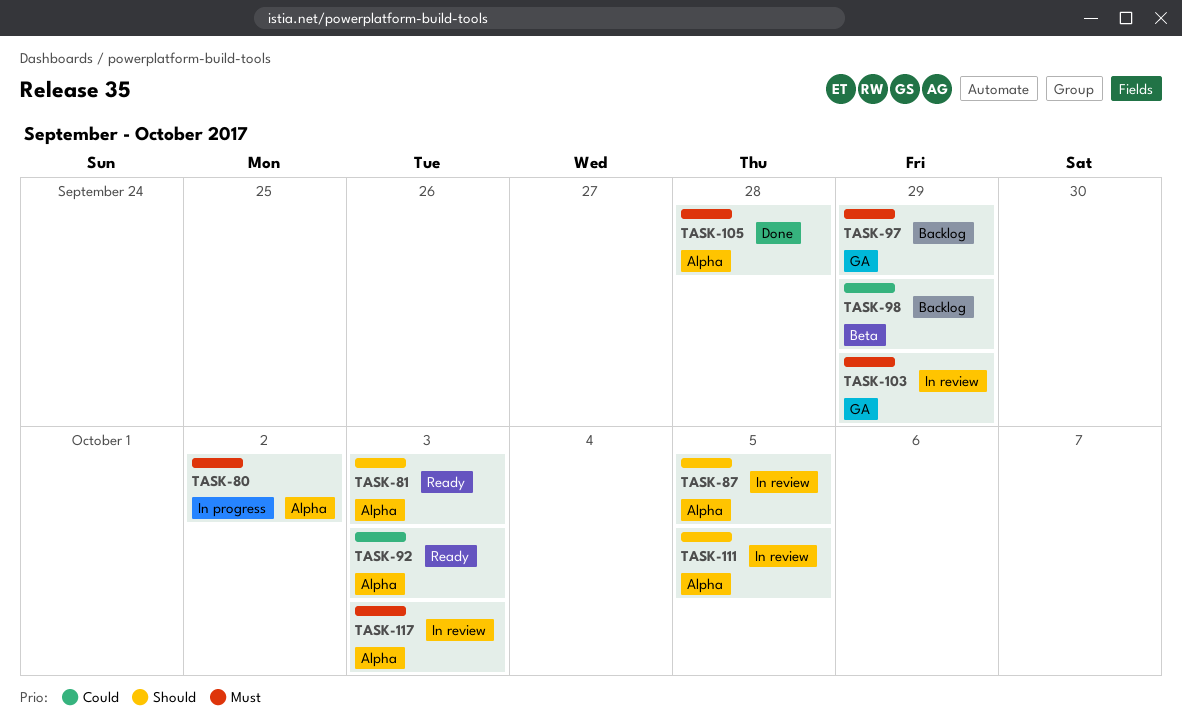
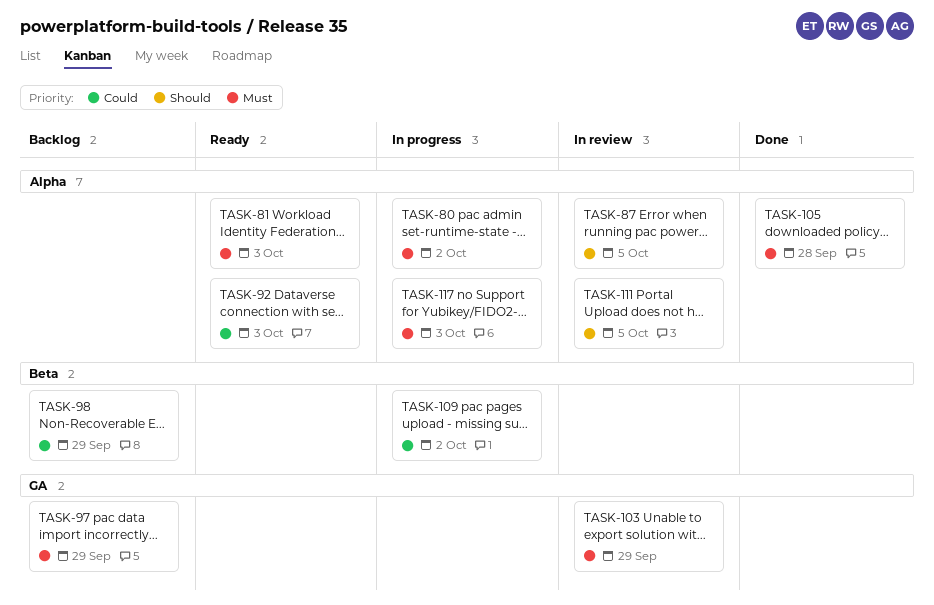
TASK-81, priority: Should -> Must
TASK-109: none -> present
TASK-117, status: In review -> In progress

